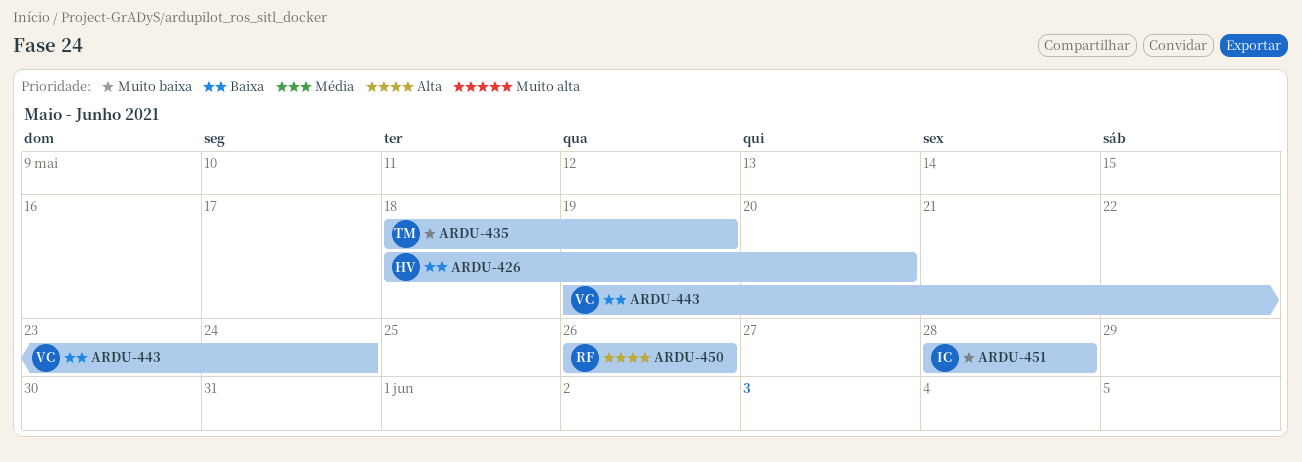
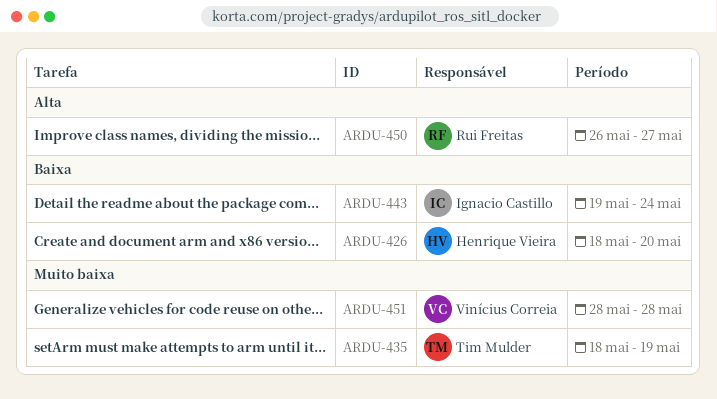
ARDU-443, owner: Vinícius Correia -> Ignacio Castillo
ARDU-450, due: May 26 -> May 27
ARDU-451, owner: Ignacio Castillo -> Vinícius Correia

